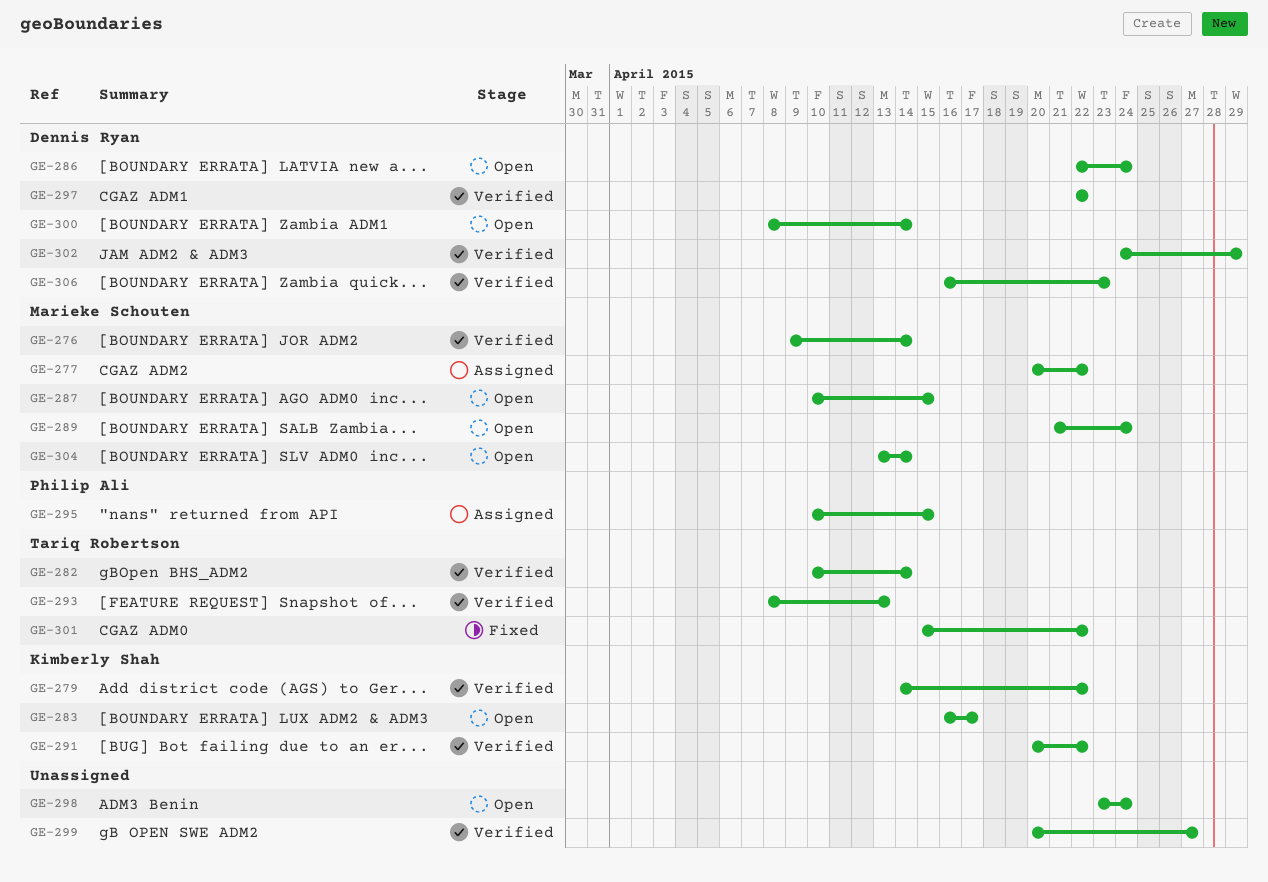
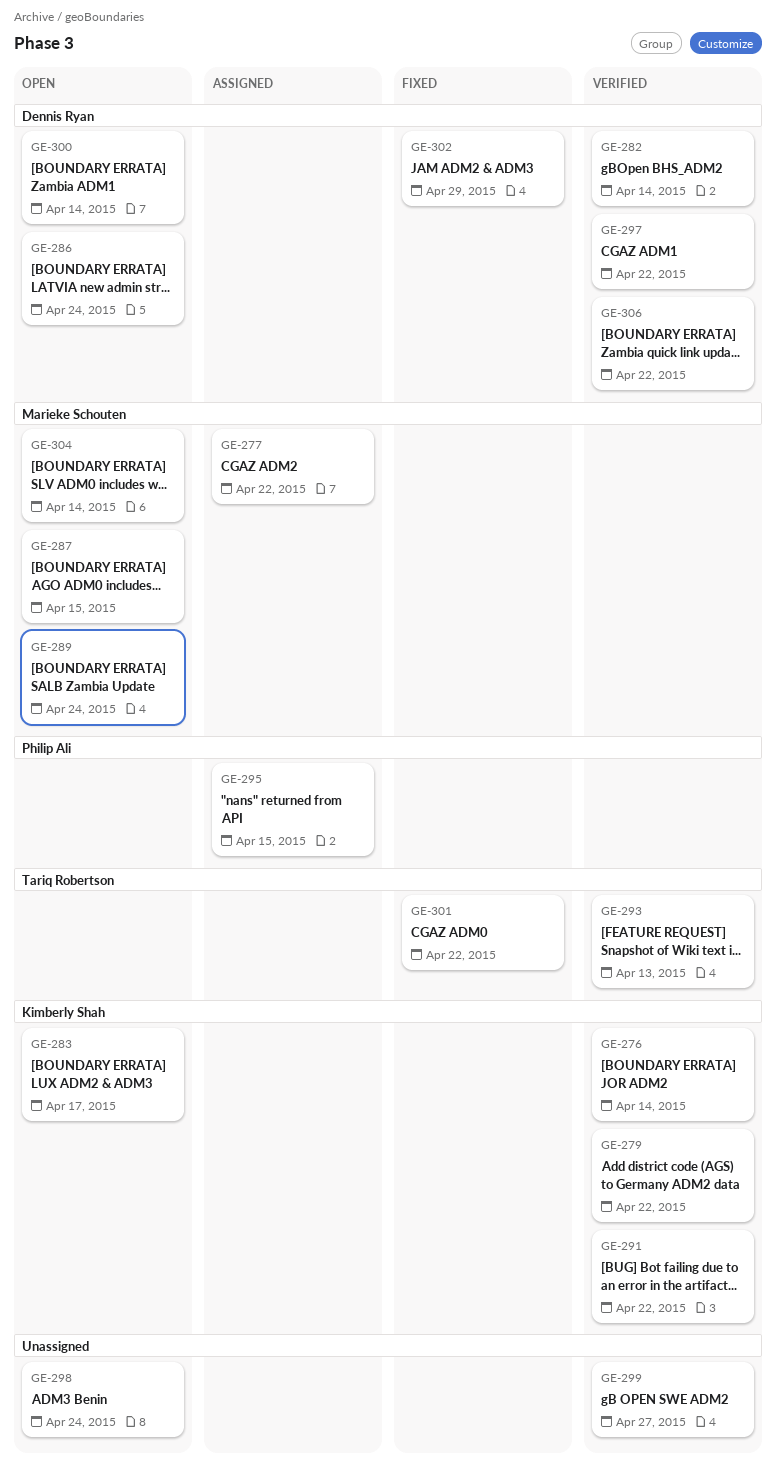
GE-276, owner: Marieke Schouten -> Kimberly Shah
GE-282, owner: Tariq Robertson -> Dennis Ryan
GE-302, status: Verified -> Fixed
GE-306, due: Apr 23 -> Apr 22

